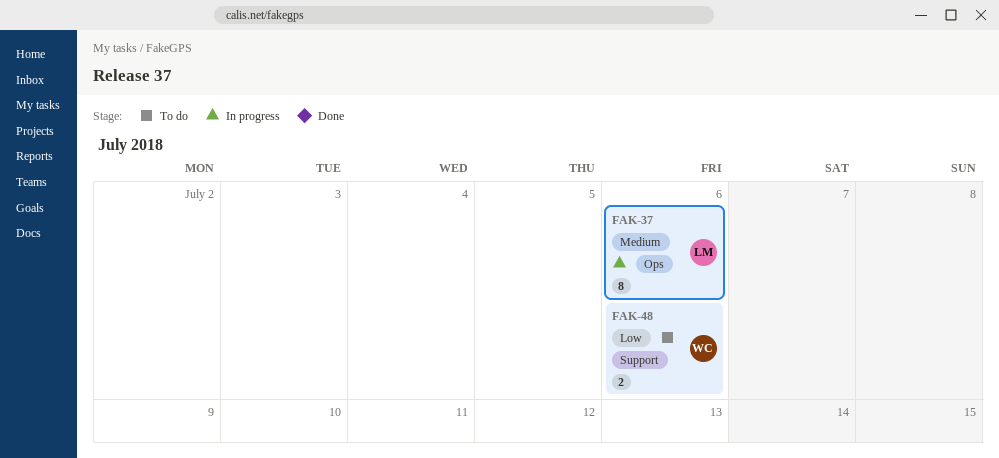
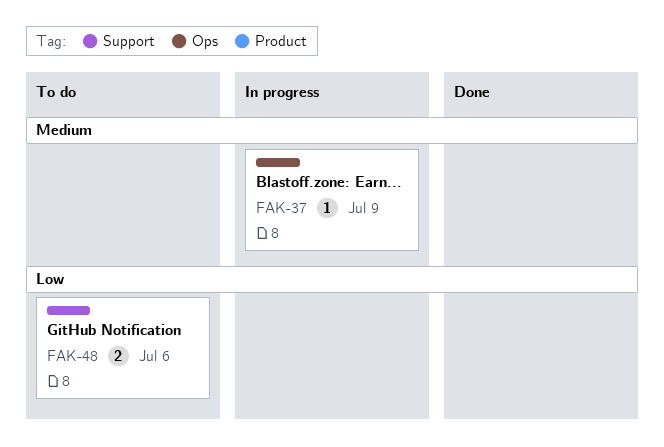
FAK-37, estimate: 8 -> 1
FAK-37, due: Jul 6 -> Jul 9

